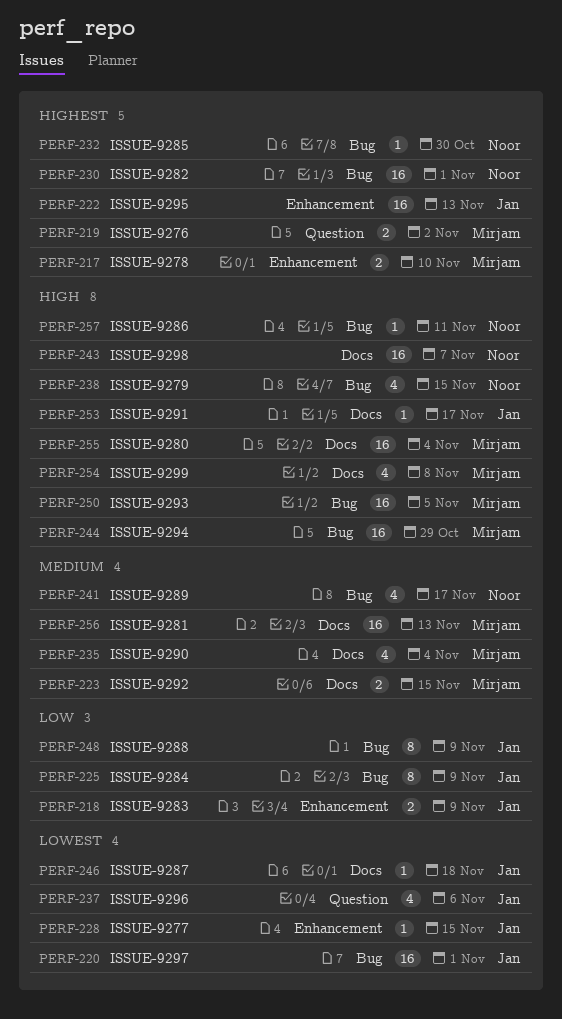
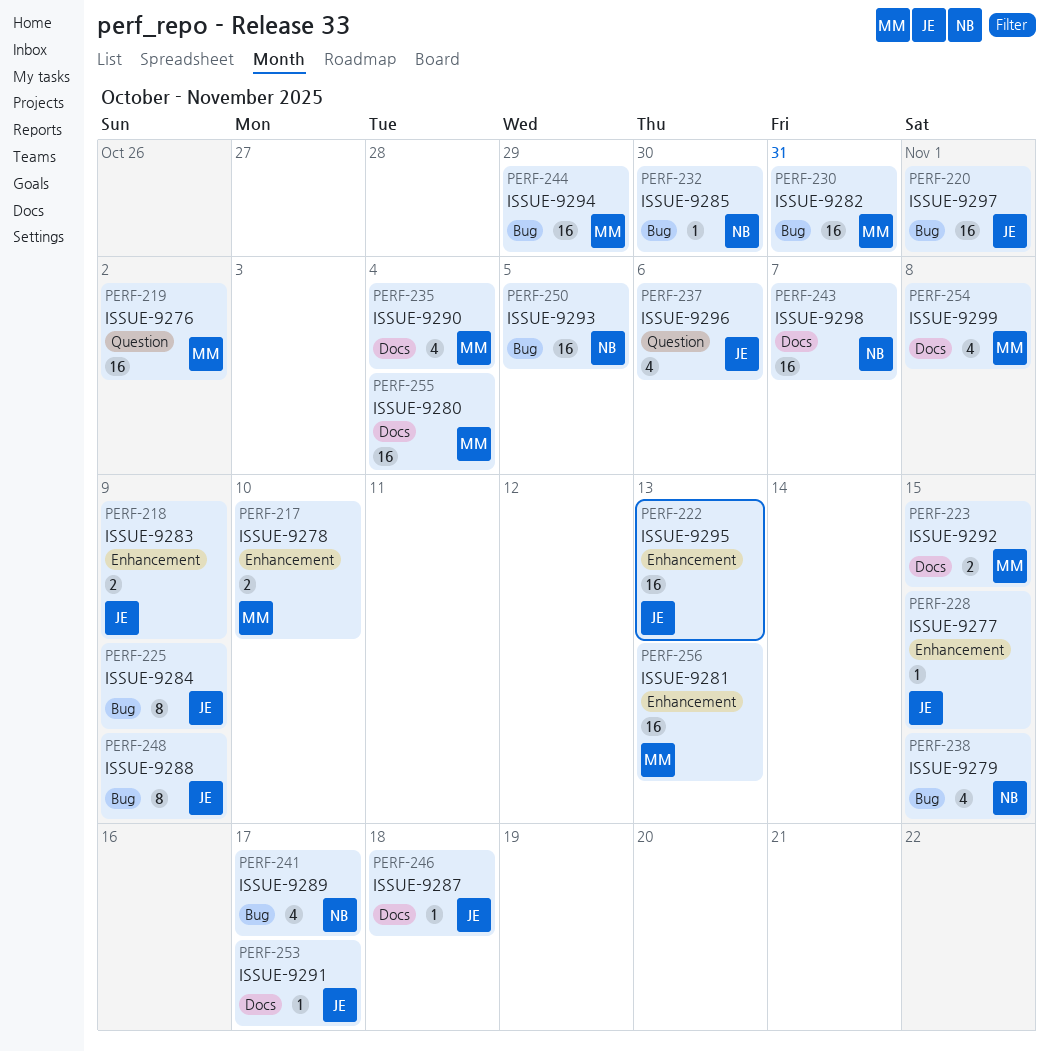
PERF-219, estimate: 2 -> 16
PERF-230, owner: Noor -> Mirjam
PERF-230, due: Nov 1 -> Oct 31
PERF-250, owner: Mirjam -> Noor
PERF-256, label: Docs -> Enhancement
PERF-257: present -> none

